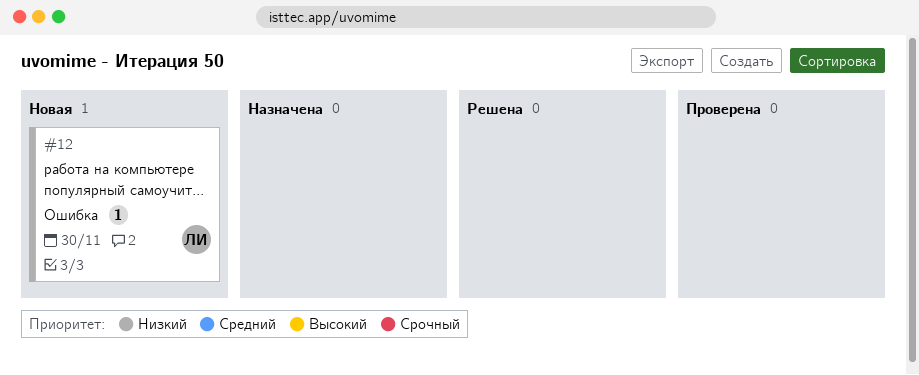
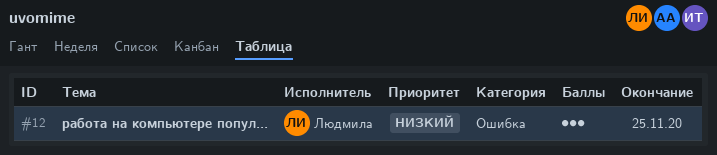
#12, estimate: 1 -> 3
#12, due: Nov 30 -> Nov 25

